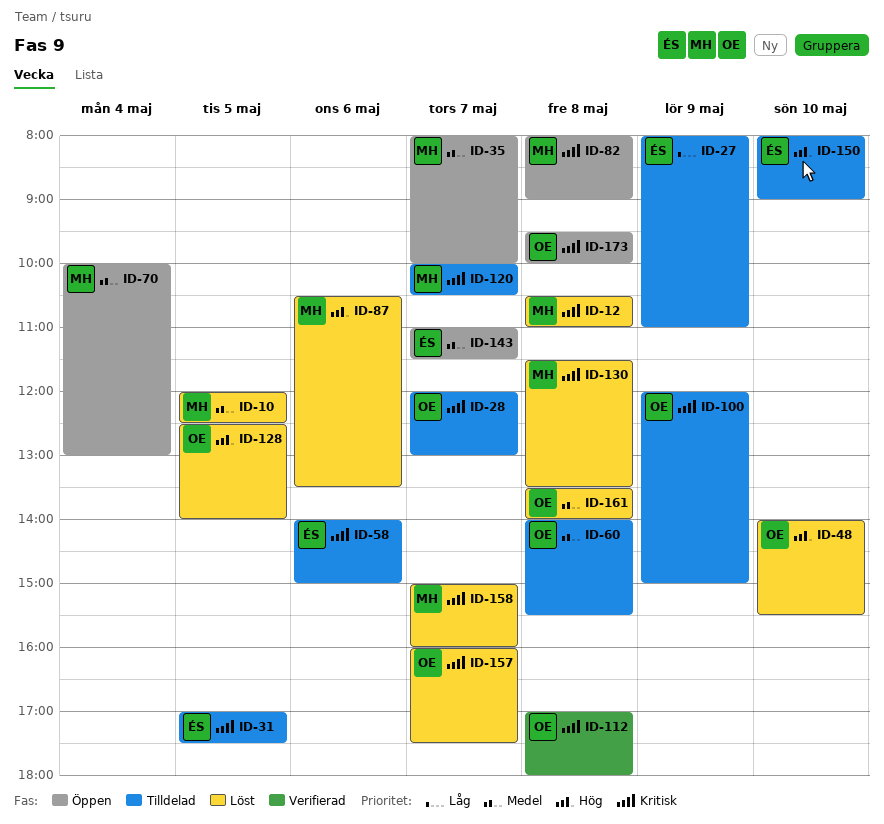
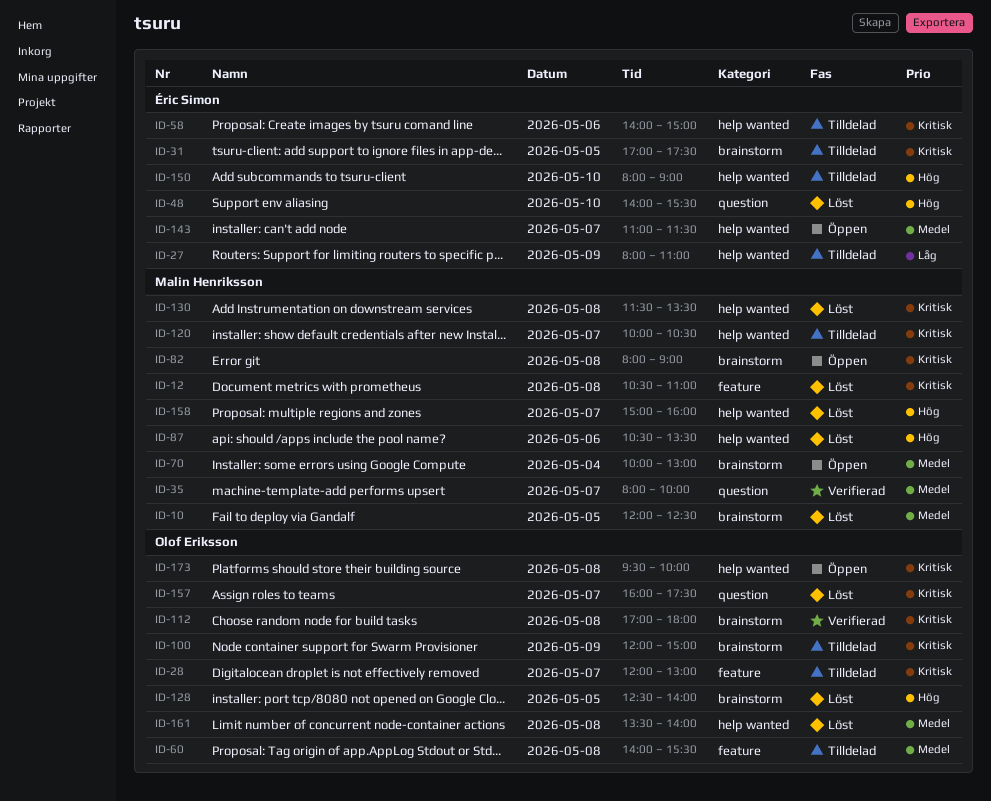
ID-35, status: Öppen -> Verifierad
ID-48, owner: Olof Eriksson -> Éric Simon
ID-158, priority: Kritisk -> Hög

